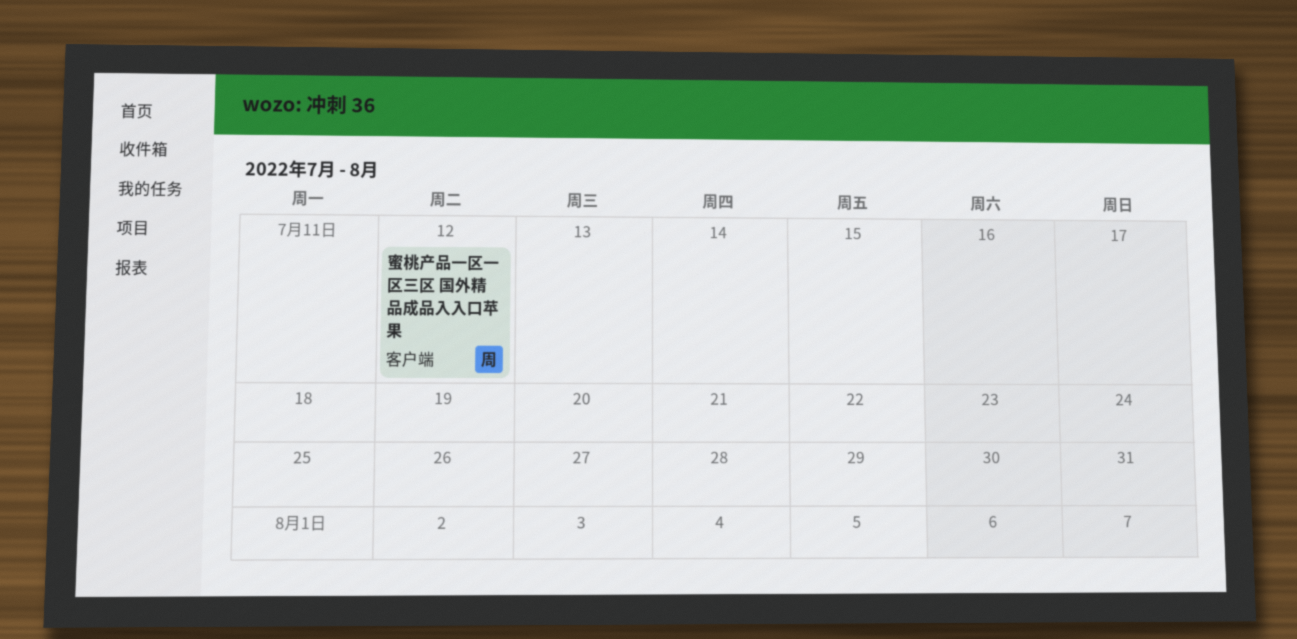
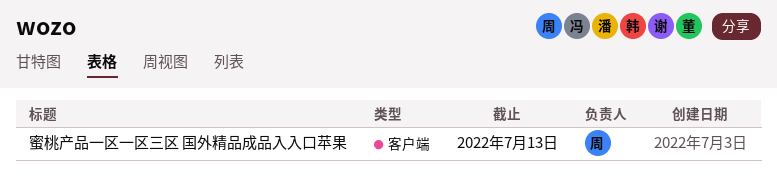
蜜桃产品一区一区三区 国外精品成品入入口苹果, due: Jul 12 -> Jul 13

